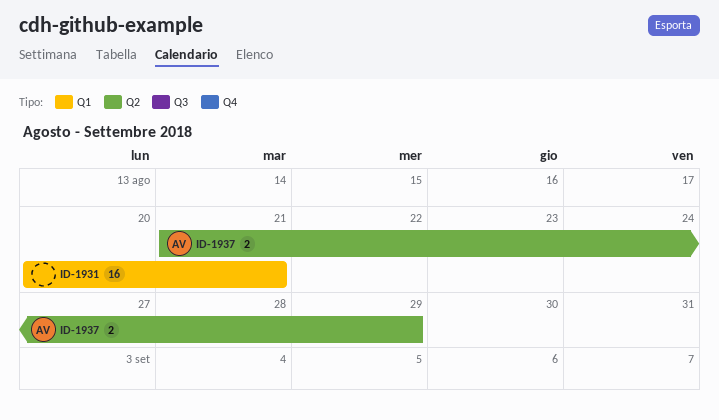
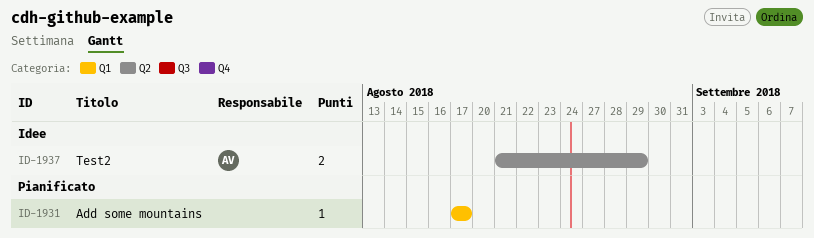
ID-1931, estimate: 16 -> 1
ID-1931, start: Aug 20 -> Aug 17
ID-1931, due: Aug 21 -> Aug 17

